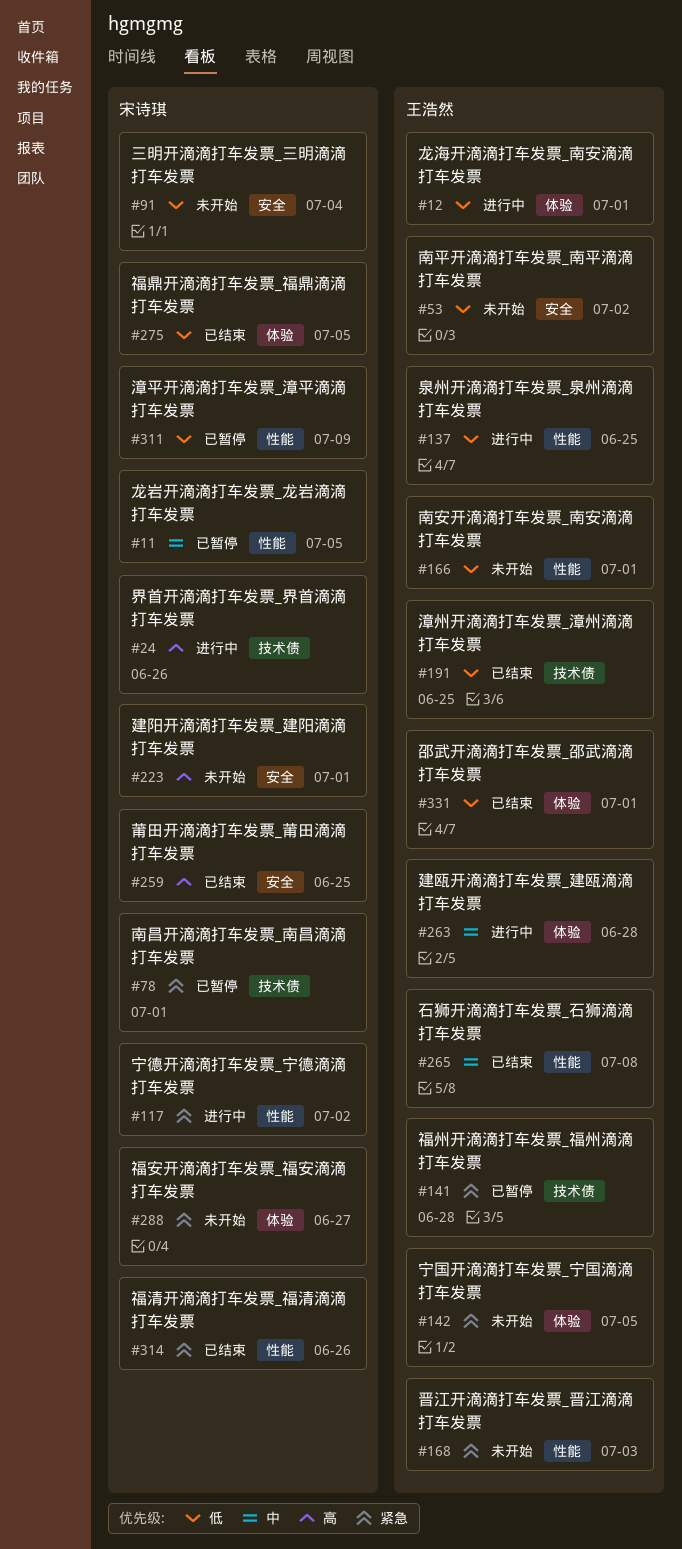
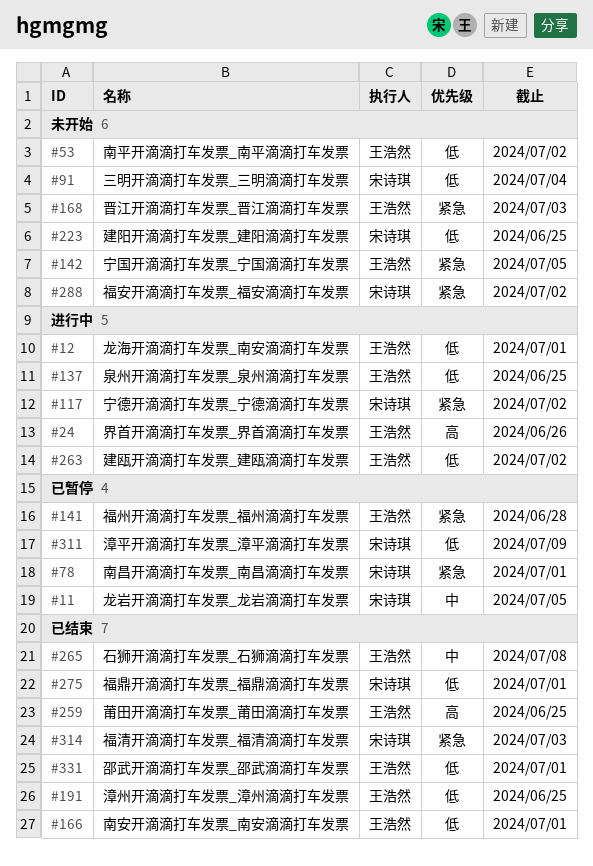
#24, owner: 宋诗琪 -> 王浩然
#166, status: 未开始 -> 已结束
#223, priority: 高 -> 低
#223, due: Jul 1 -> Jun 25
#259, owner: 宋诗琪 -> 王浩然
#263, priority: 中 -> 低
#263, due: Jun 28 -> Jul 2
#275, due: Jul 5 -> Jul 1
#288, due: Jun 27 -> Jul 2
#314, due: Jun 26 -> Jul 3

